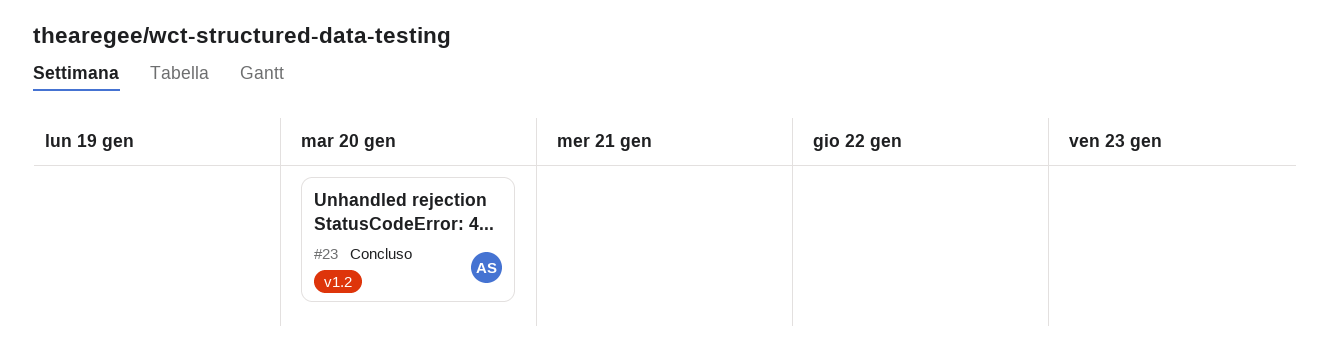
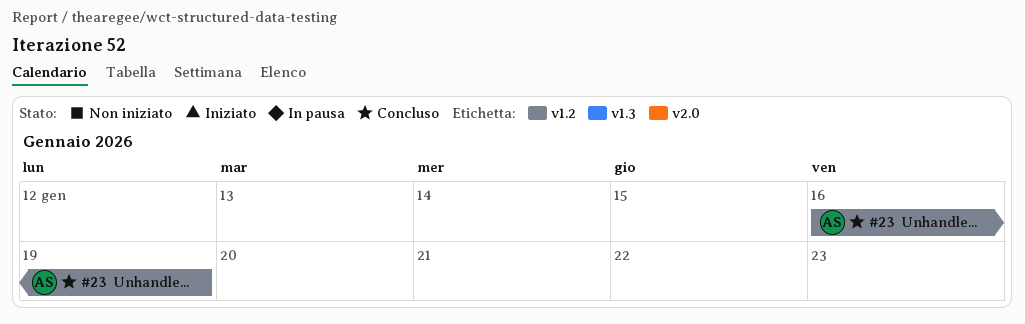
#23, due: Jan 20 -> Jan 19

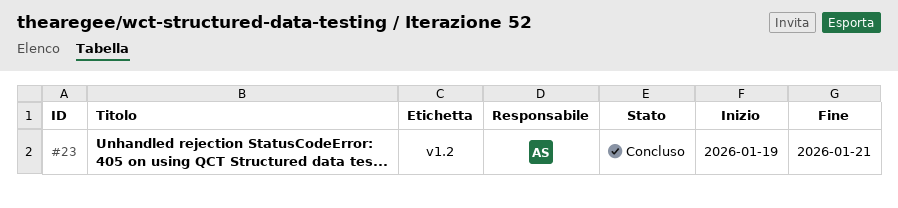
#23, start: Jan 16 -> Jan 19
#23, due: Jan 19 -> Jan 21

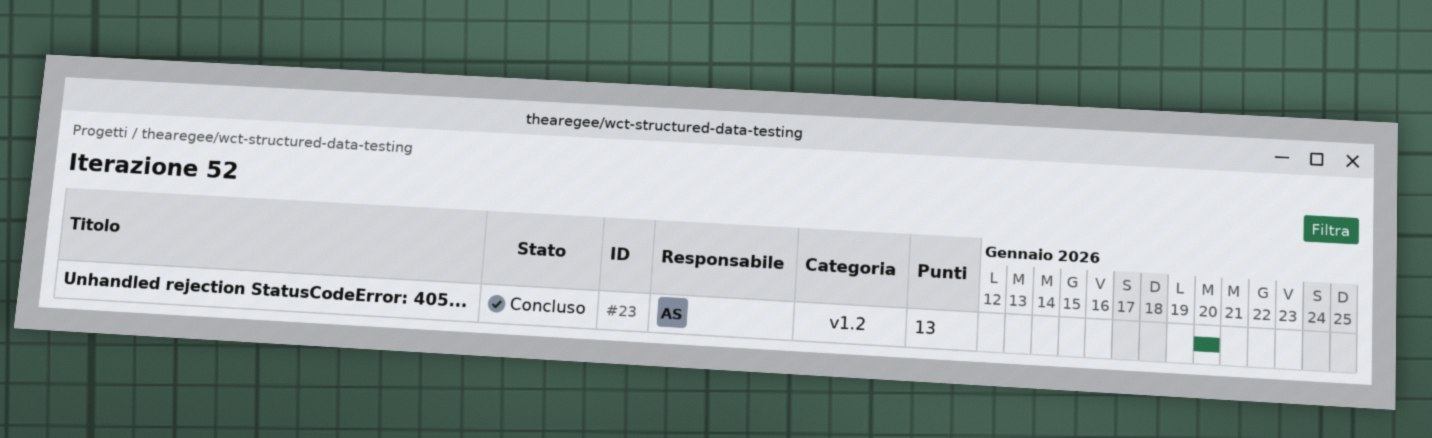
#23, start: Jan 19 -> Jan 20
#23, due: Jan 21 -> Jan 20

